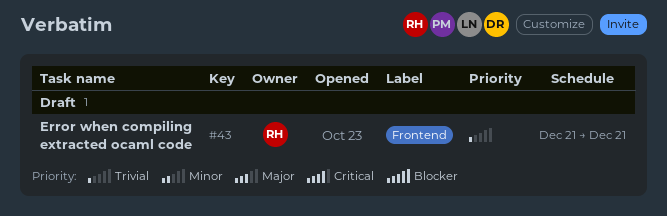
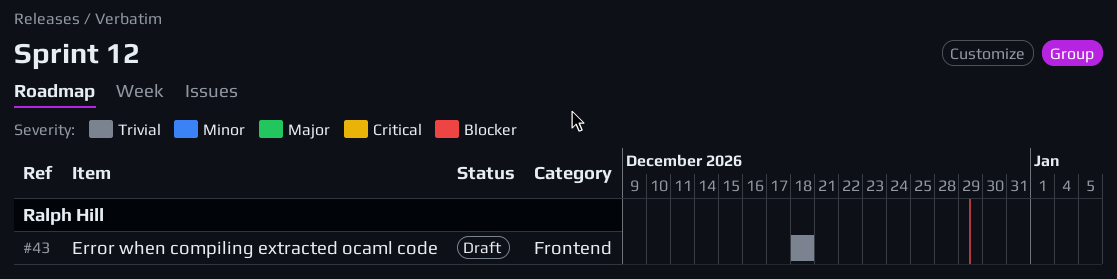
#43, start: Dec 21 -> Dec 18
#43, due: Dec 21 -> Dec 18

